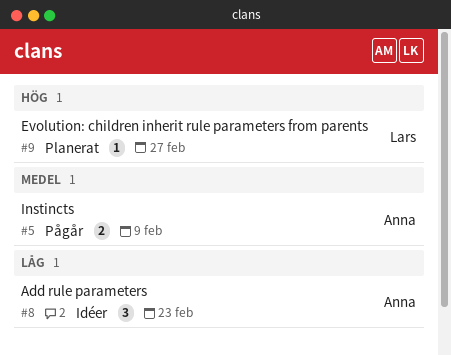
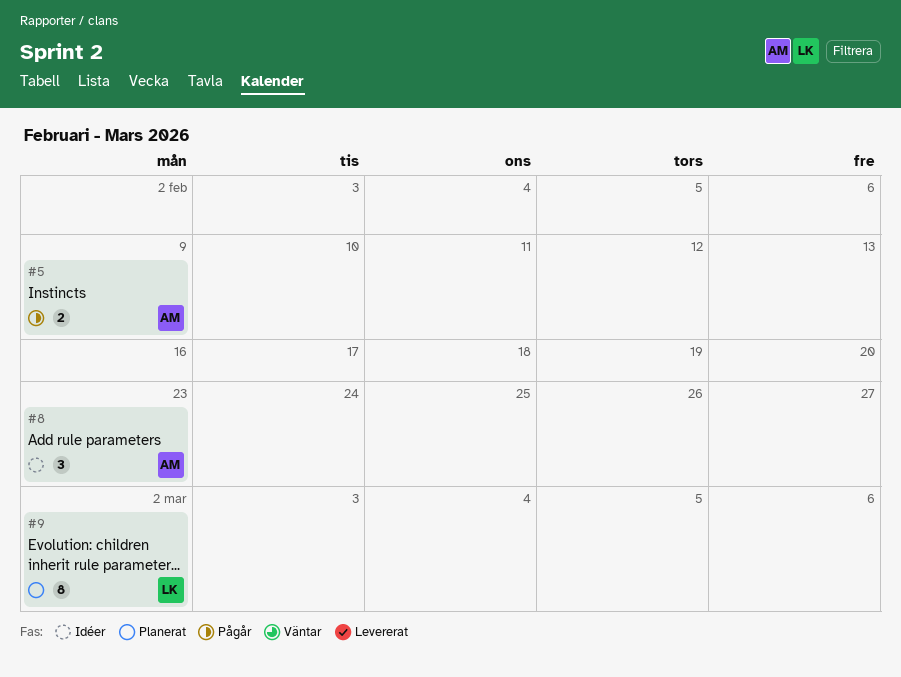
#9, estimate: 1 -> 8
#9, due: Feb 27 -> Mar 2

